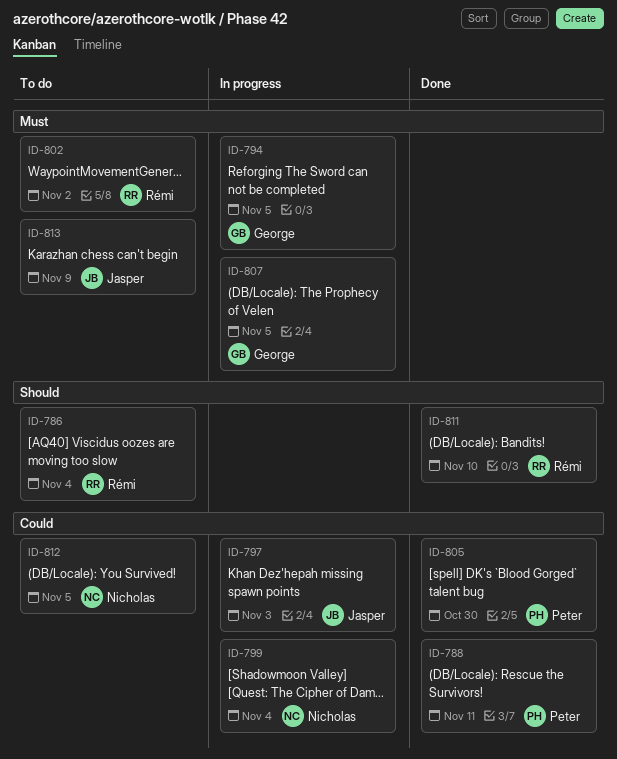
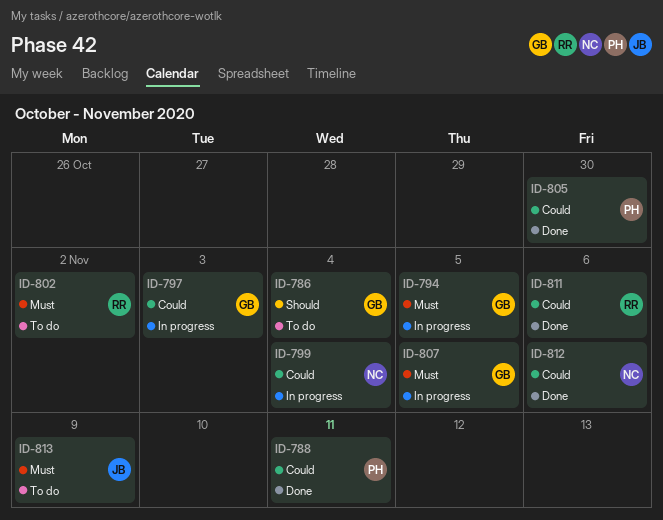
ID-786, owner: Rémi -> George
ID-797, owner: Jasper -> George
ID-811, priority: Should -> Could
ID-811, due: Nov 10 -> Nov 6
ID-812, status: To do -> Done
ID-812, due: Nov 5 -> Nov 6

